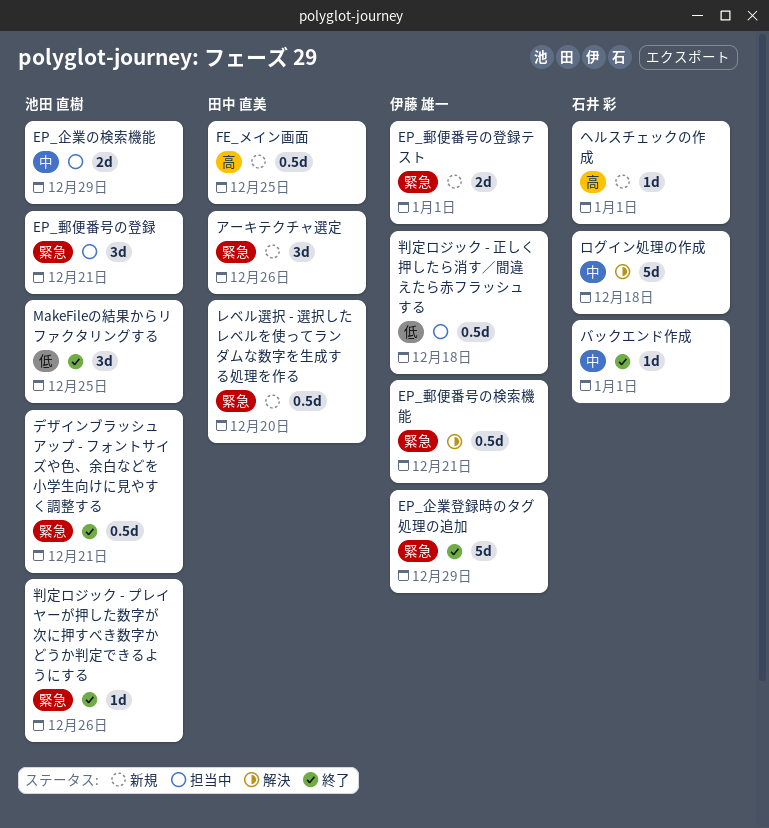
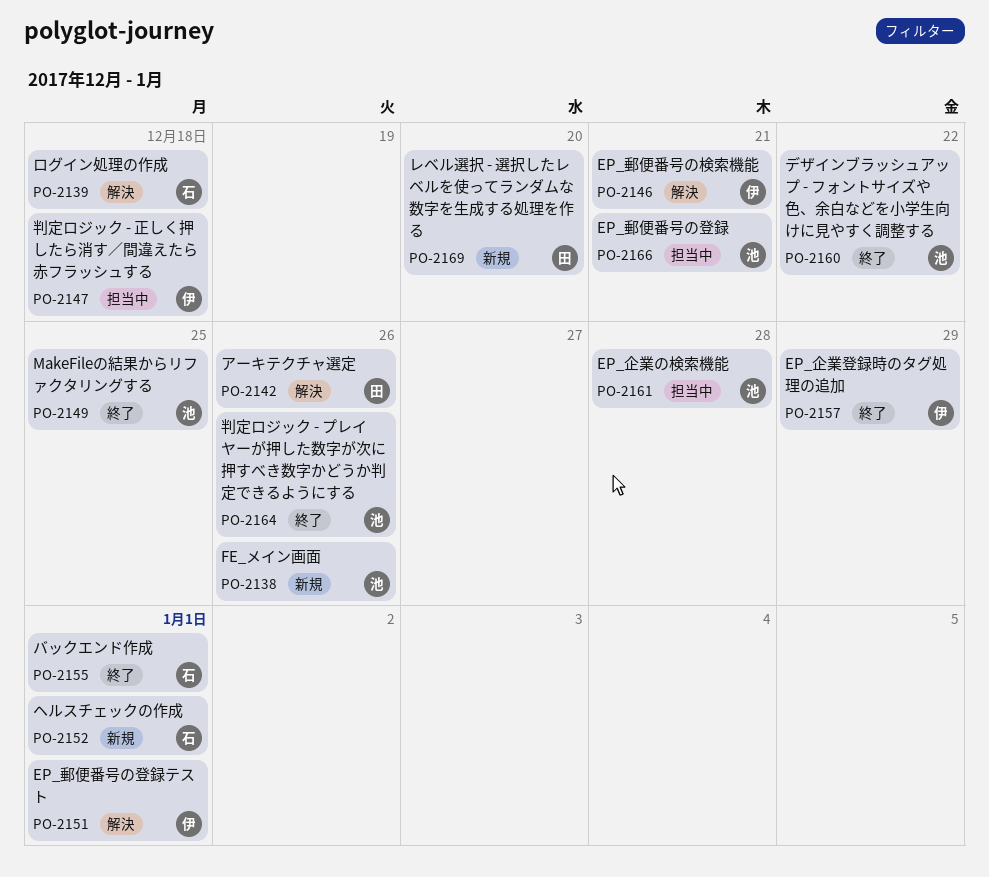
EP_企業の検索機能, due: Dec 29 -> Dec 28
EP_郵便番号の登録テスト, status: 新規 -> 解決
FE_メイン画面, owner: 田中 直美 -> 池田 直樹
FE_メイン画面, due: Dec 25 -> Dec 26
アーキテクチャ選定, status: 新規 -> 解決
デザインブラッシュアップ - フォントサイズや色、余白などを小学生向けに見やすく調整する, due: Dec 21 -> Dec 22

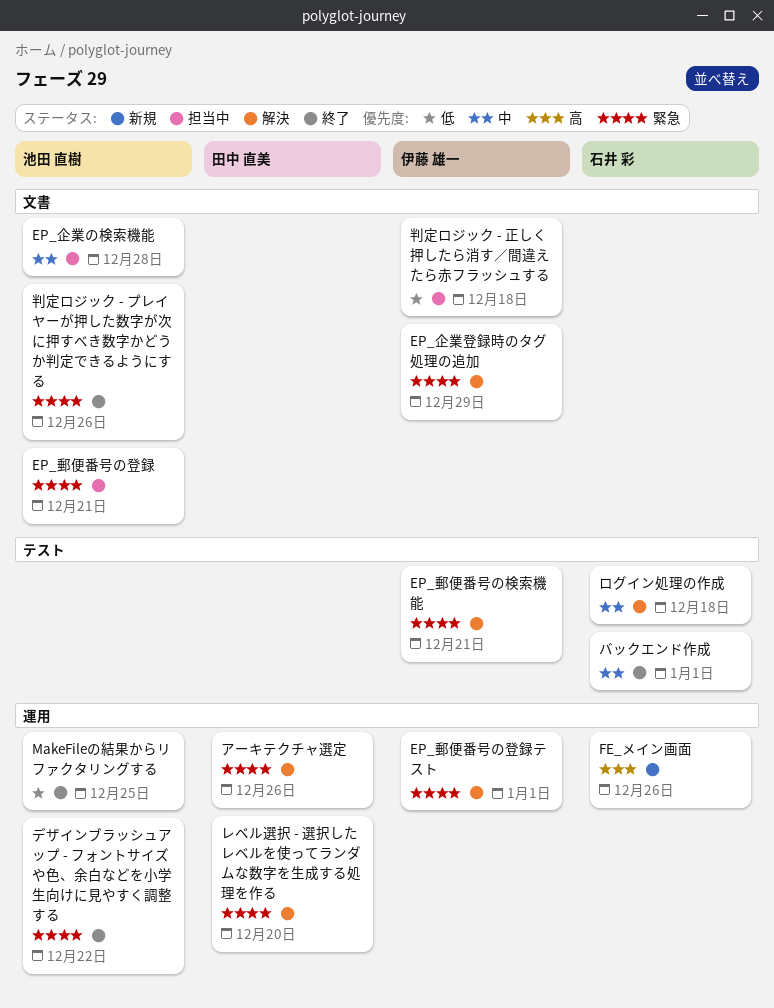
EP_企業登録時のタグ処理の追加, status: 終了 -> 解決
FE_メイン画面, owner: 池田 直樹 -> 石井 彩
ヘルスチェックの作成: present -> none
レベル選択 - 選択したレベルを使ってランダムな数字を生成する処理を作る, status: 新規 -> 解決

